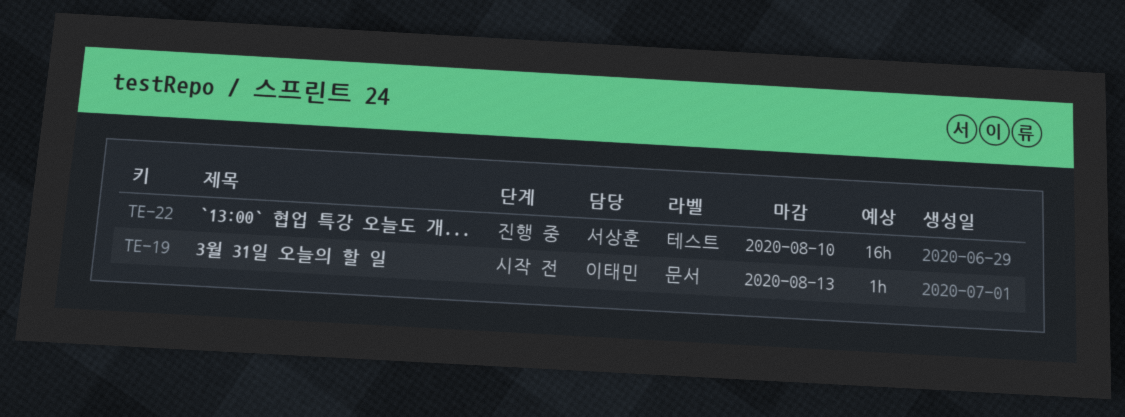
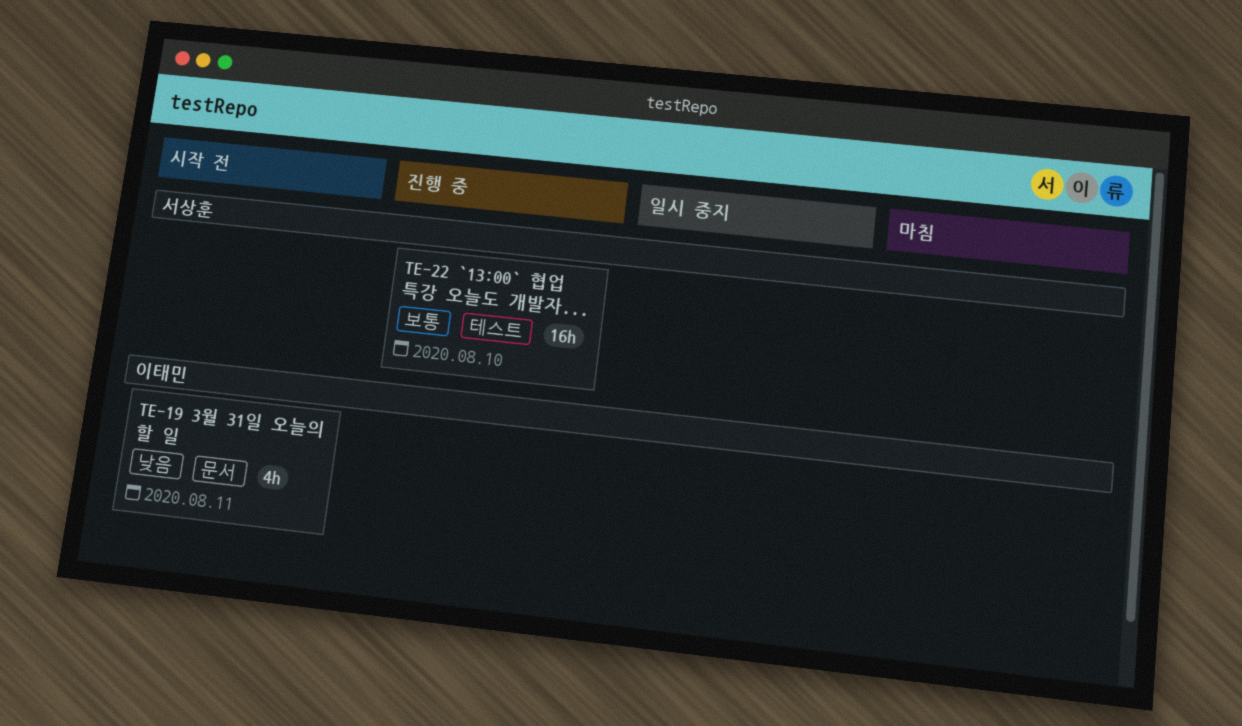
TE-19, estimate: 1h -> 4h
TE-19, due: Aug 13 -> Aug 11

